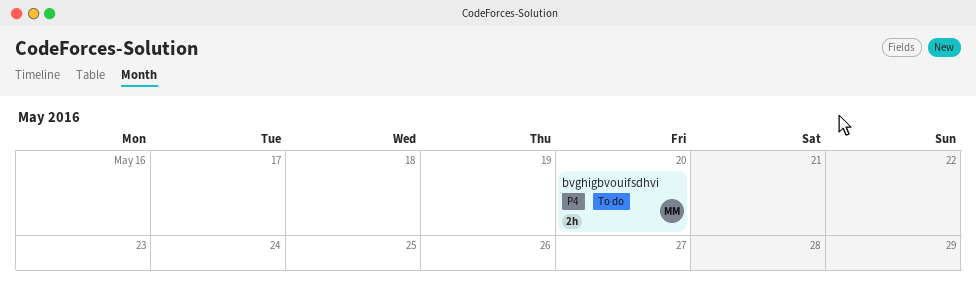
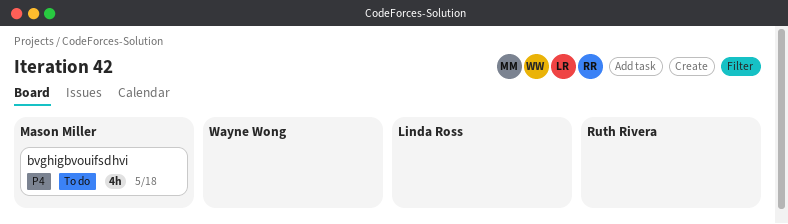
bvghigbvouifsdhvi, estimate: 2h -> 4h
bvghigbvouifsdhvi, due: May 20 -> May 18

